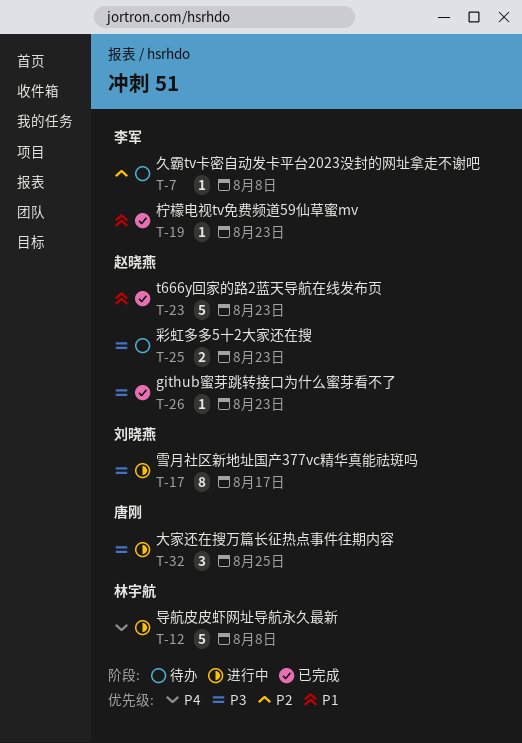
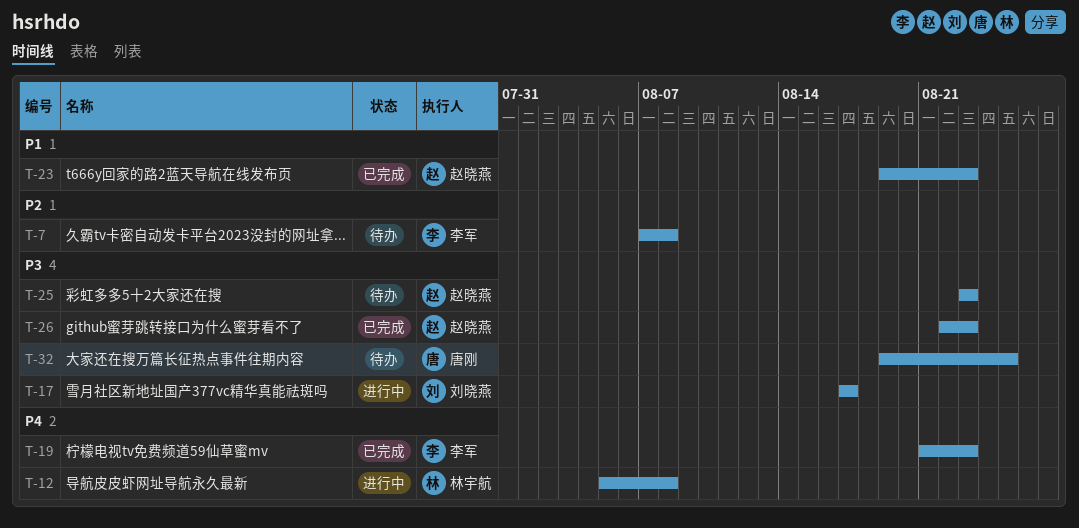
T-19, priority: P1 -> P4
T-32, status: 进行中 -> 待办

